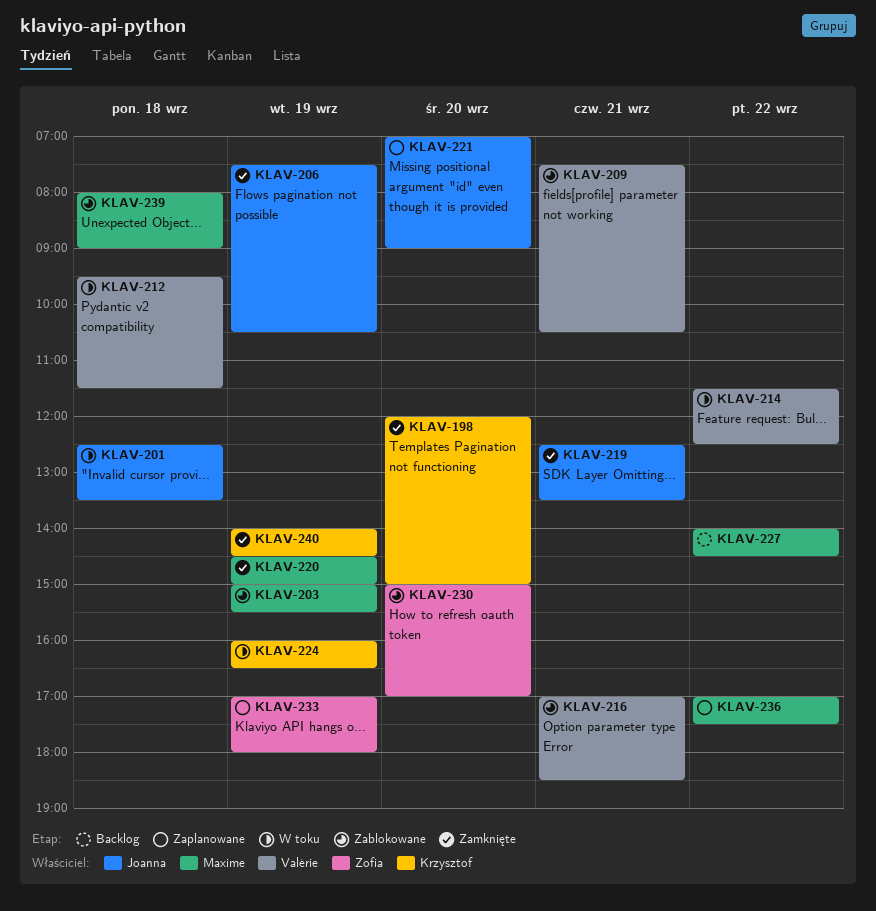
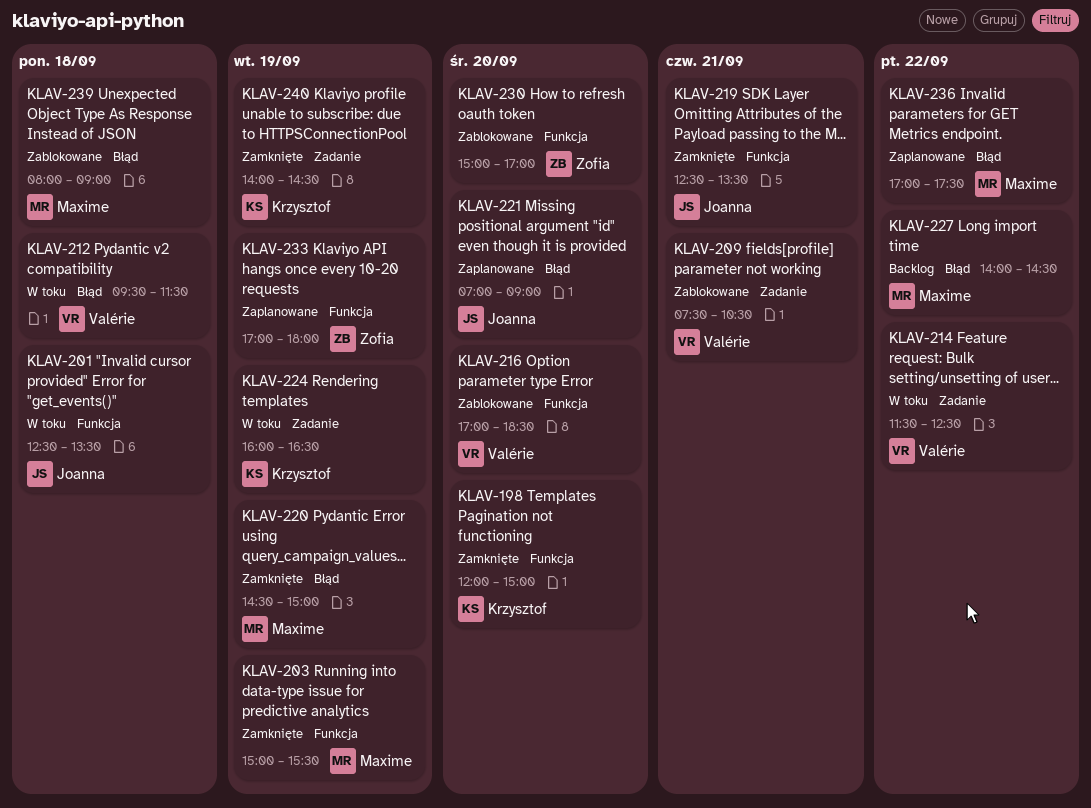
KLAV-203, status: Zablokowane -> Zamknięte
KLAV-206: present -> none
KLAV-216, day: Sep 21 -> Sep 20

